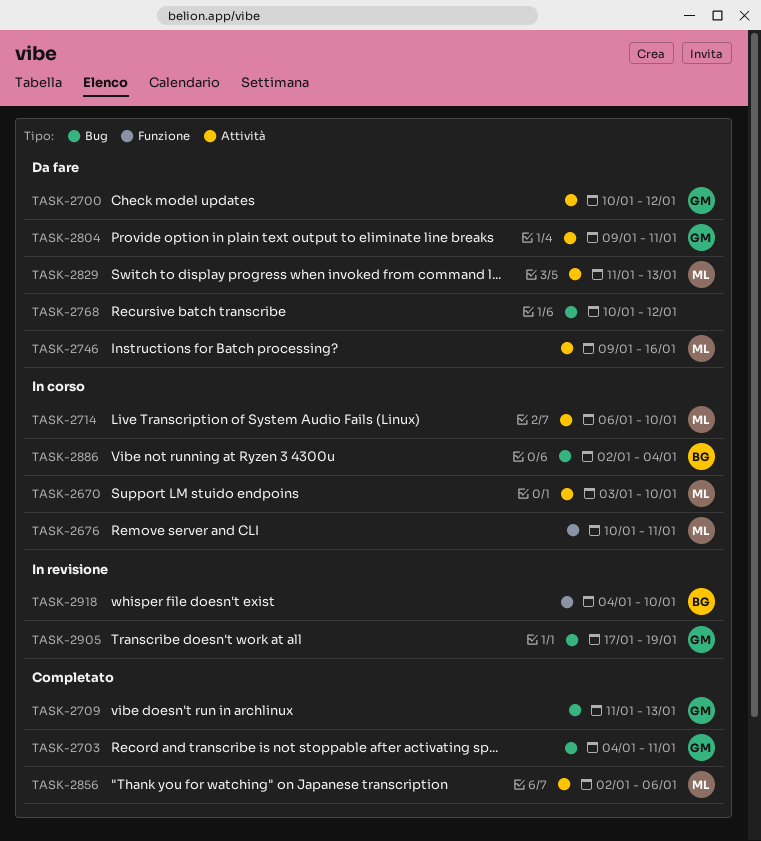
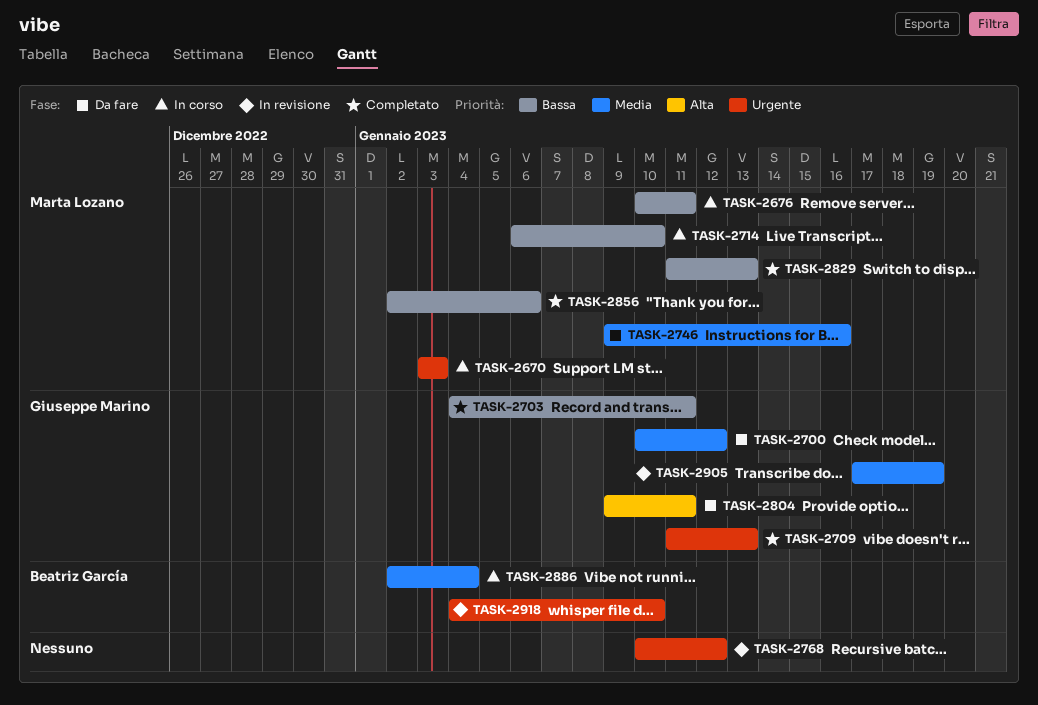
TASK-2670, due: Jan 10 -> Jan 3
TASK-2768, status: Da fare -> In revisione
TASK-2829, status: Da fare -> Completato

